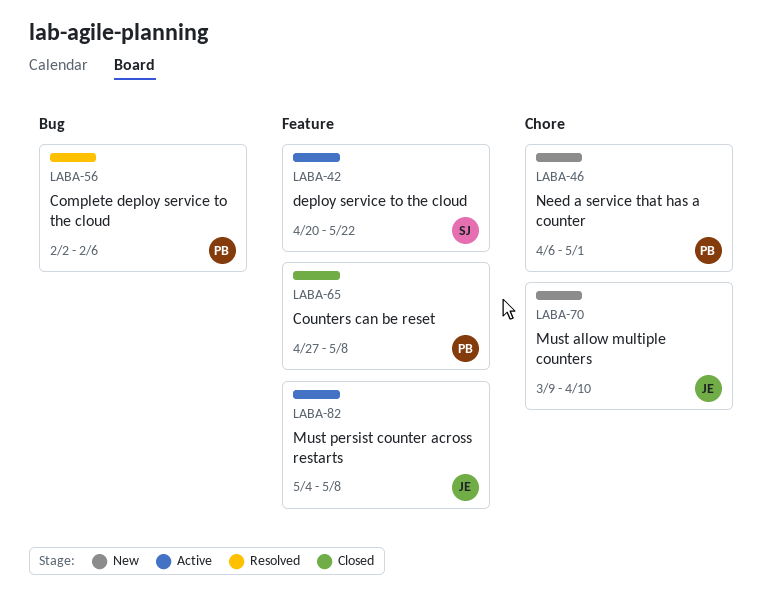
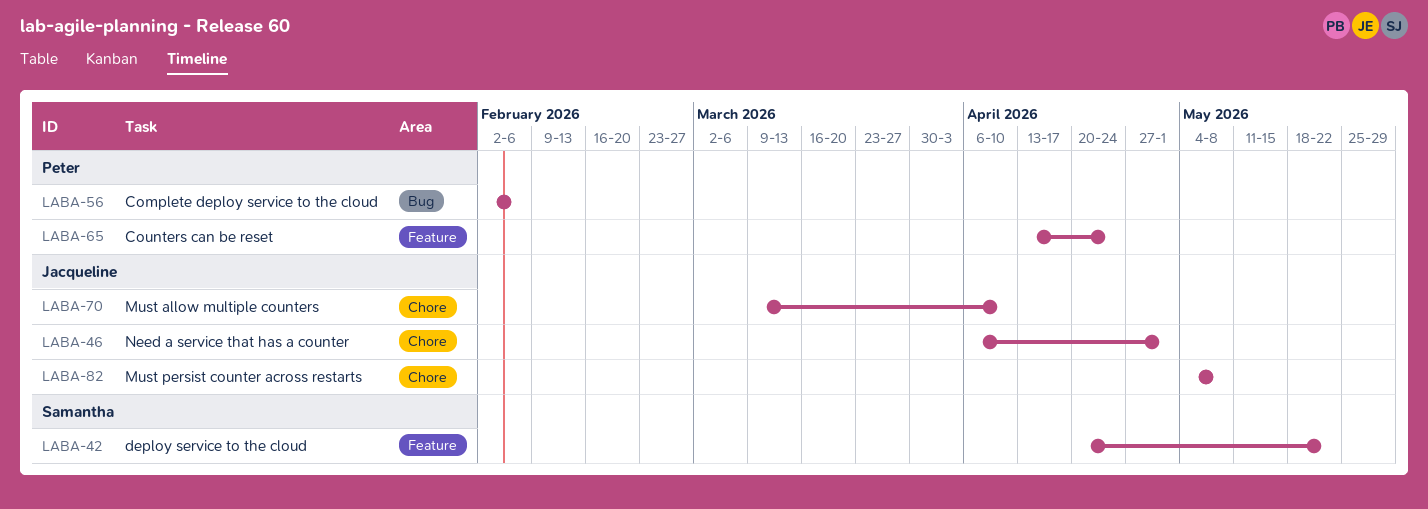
LABA-46, owner: Peter -> Jacqueline
LABA-65, start: Apr 27 -> Apr 13
LABA-65, due: May 8 -> Apr 24
LABA-82, label: Feature -> Chore

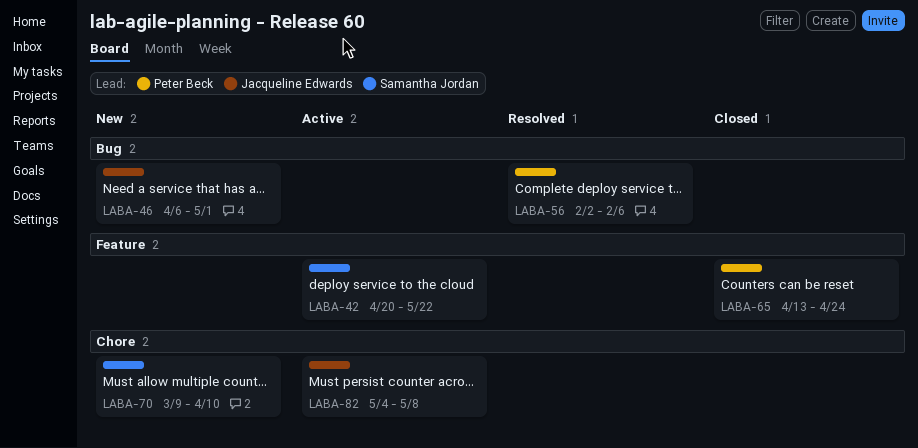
LABA-46, label: Chore -> Bug
LABA-70, owner: Jacqueline Edwards -> Samantha Jordan

